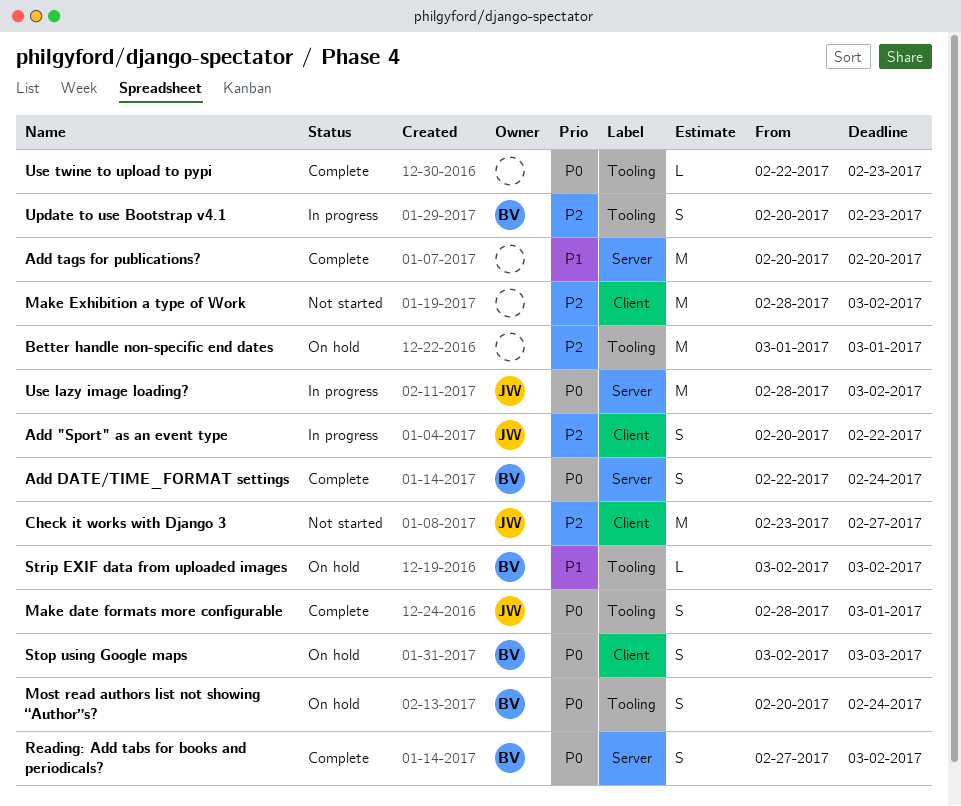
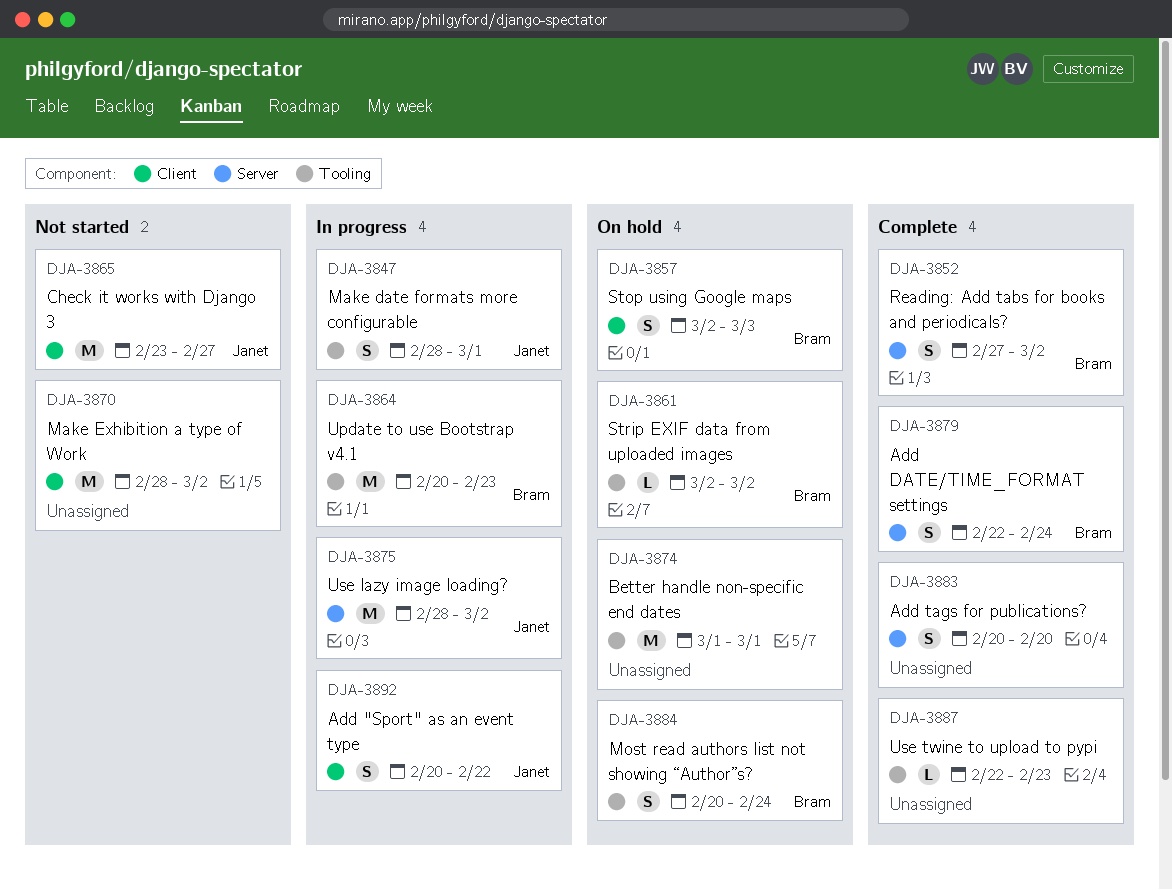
Add tags for publications?, estimate: M -> S
Make date formats more configurable, status: Complete -> In progress
Update to use Bootstrap v4.1, estimate: S -> M

